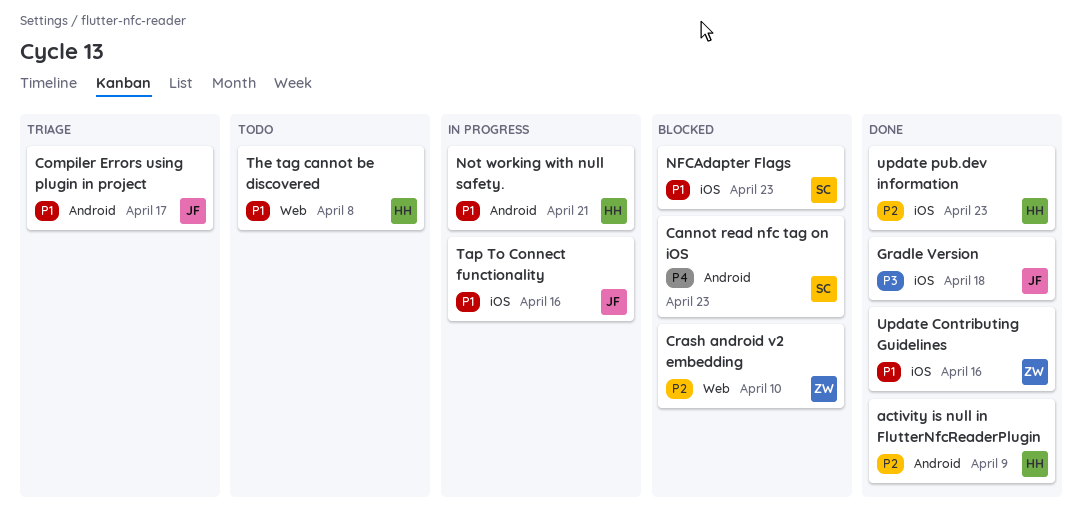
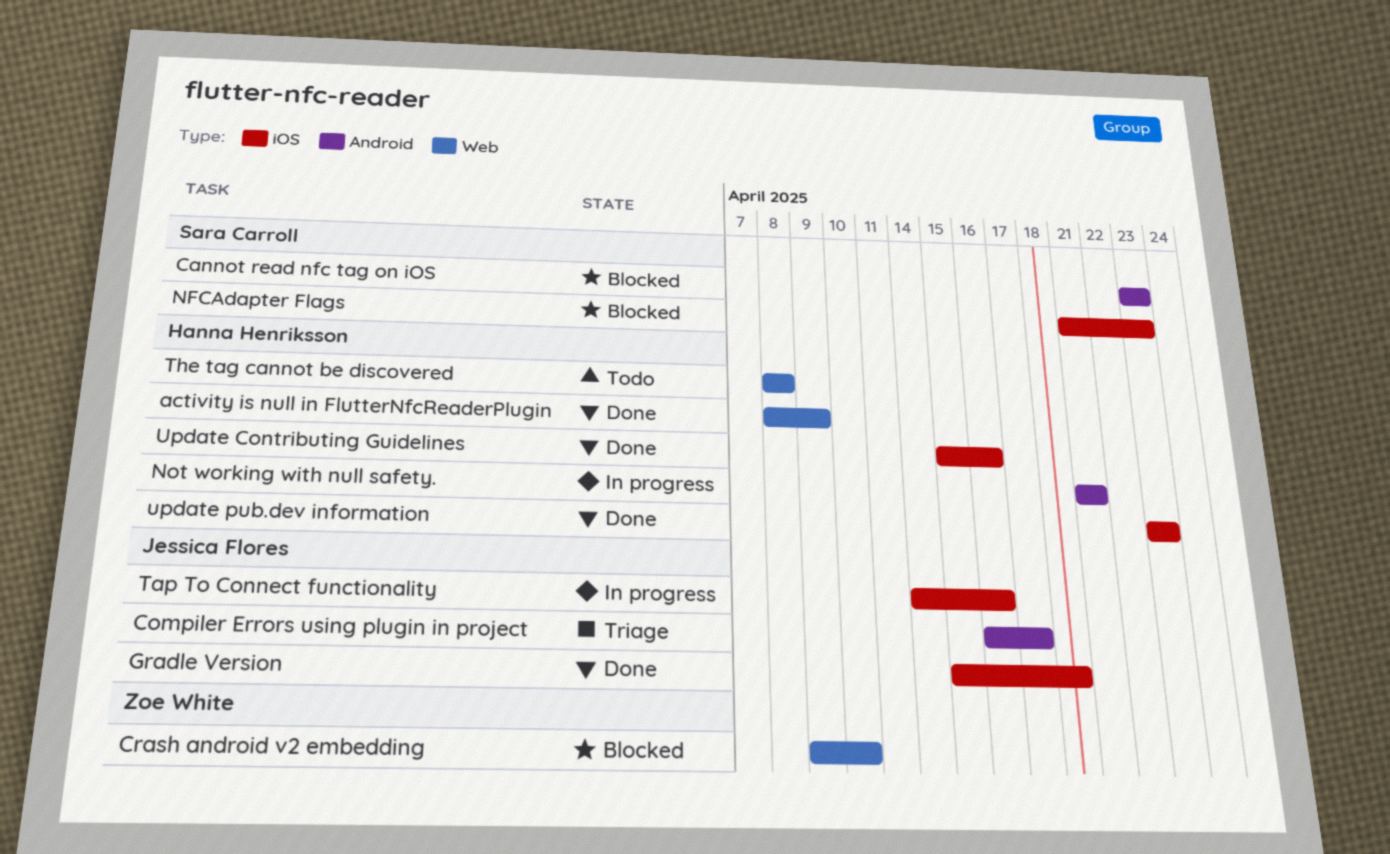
activity is null in FlutterNfcReaderPlugin, label: Android -> Web
Update Contributing Guidelines, owner: Zoe White -> Hanna Henriksson

